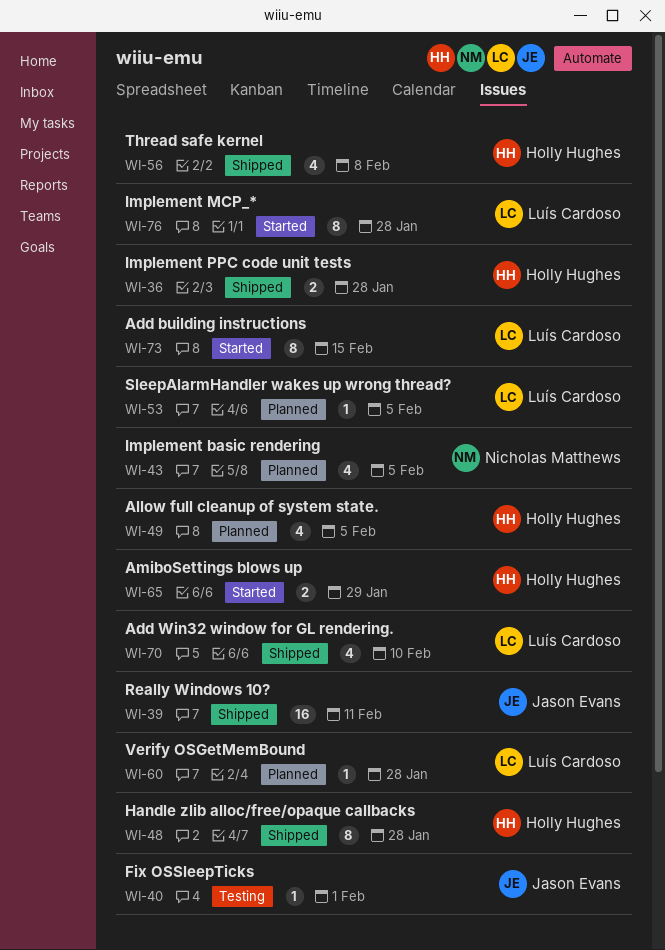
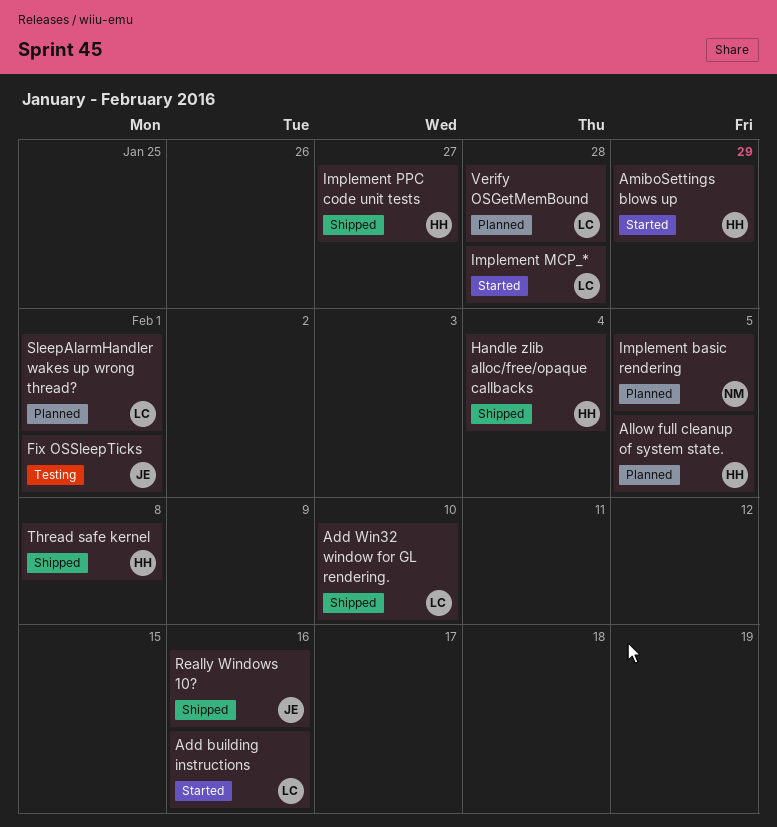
Add building instructions, due: Feb 15 -> Feb 16
Handle zlib alloc/free/opaque callbacks, due: Jan 28 -> Feb 4
Implement PPC code unit tests, due: Jan 28 -> Jan 27
Really Windows 10?, due: Feb 11 -> Feb 16
SleepAlarmHandler wakes up wrong thread?, due: Feb 5 -> Feb 1

